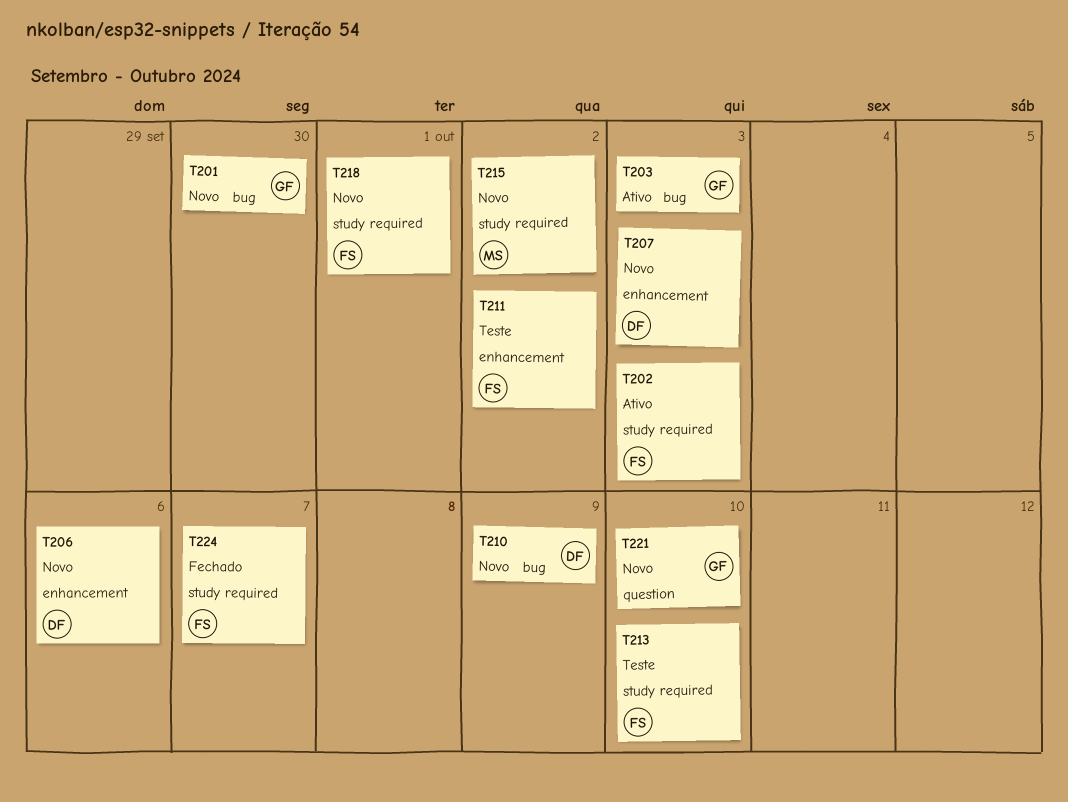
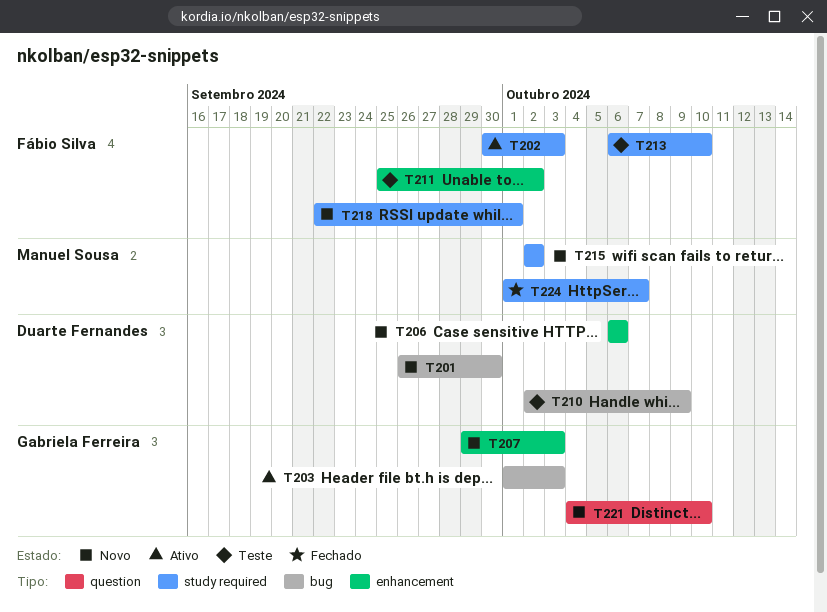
T201, owner: Gabriela Ferreira -> Duarte Fernandes
T207, owner: Duarte Fernandes -> Gabriela Ferreira
T210, status: Novo -> Teste
T224, owner: Fábio Silva -> Manuel Sousa

